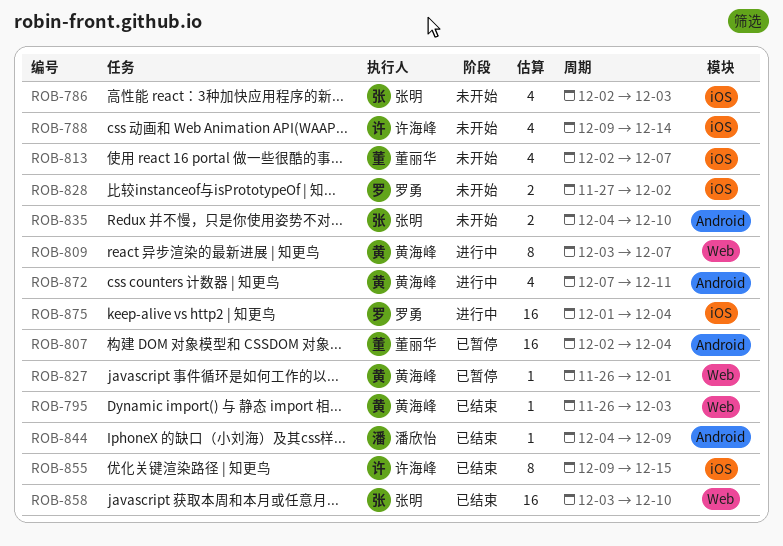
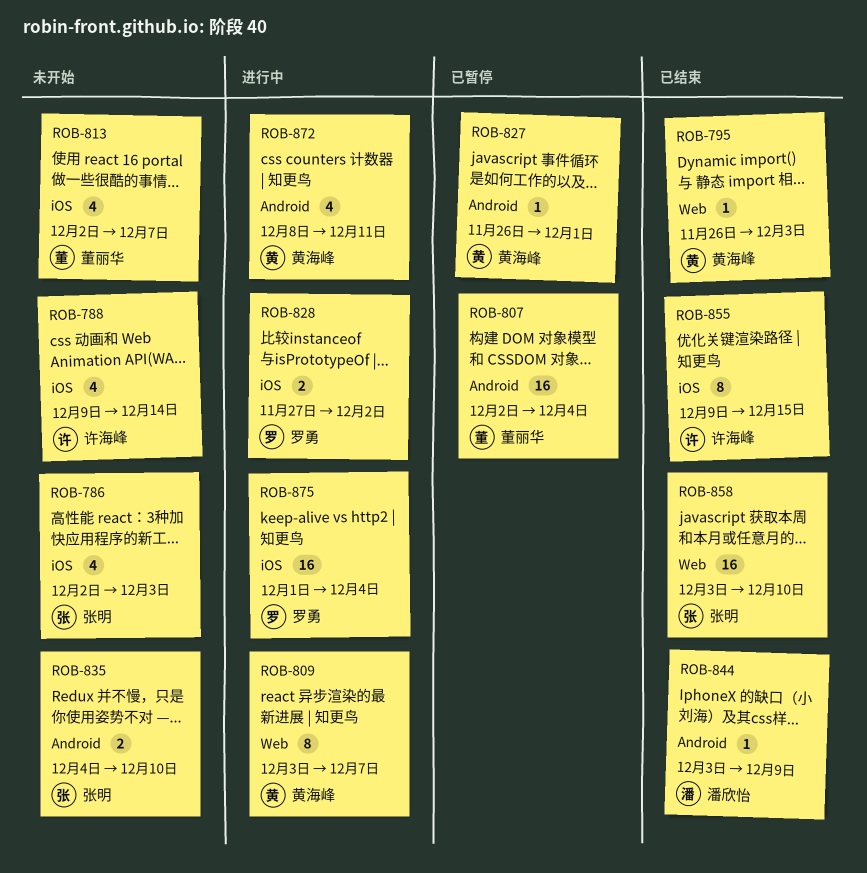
ROB-827, label: Web -> Android
ROB-828, status: 未开始 -> 进行中
ROB-844, start: Dec 4 -> Dec 3
ROB-872, start: Dec 7 -> Dec 8

